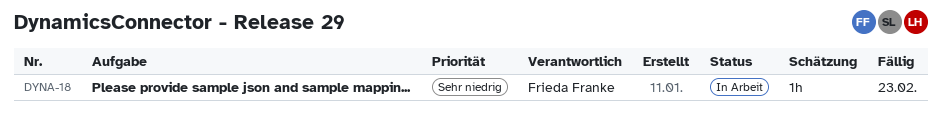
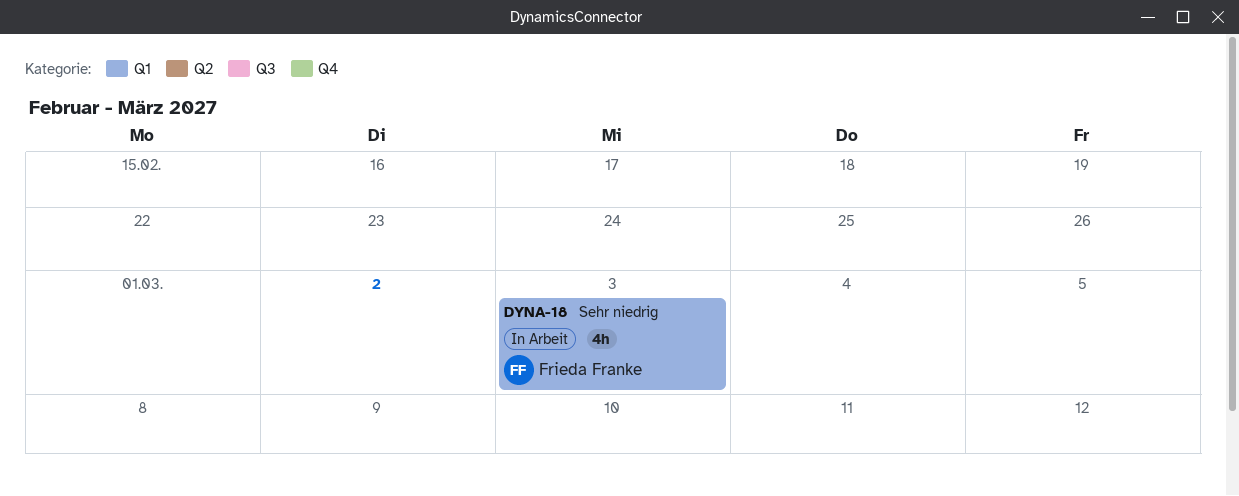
DYNA-18, estimate: 1h -> 4h
DYNA-18, due: Feb 23 -> Mar 3

